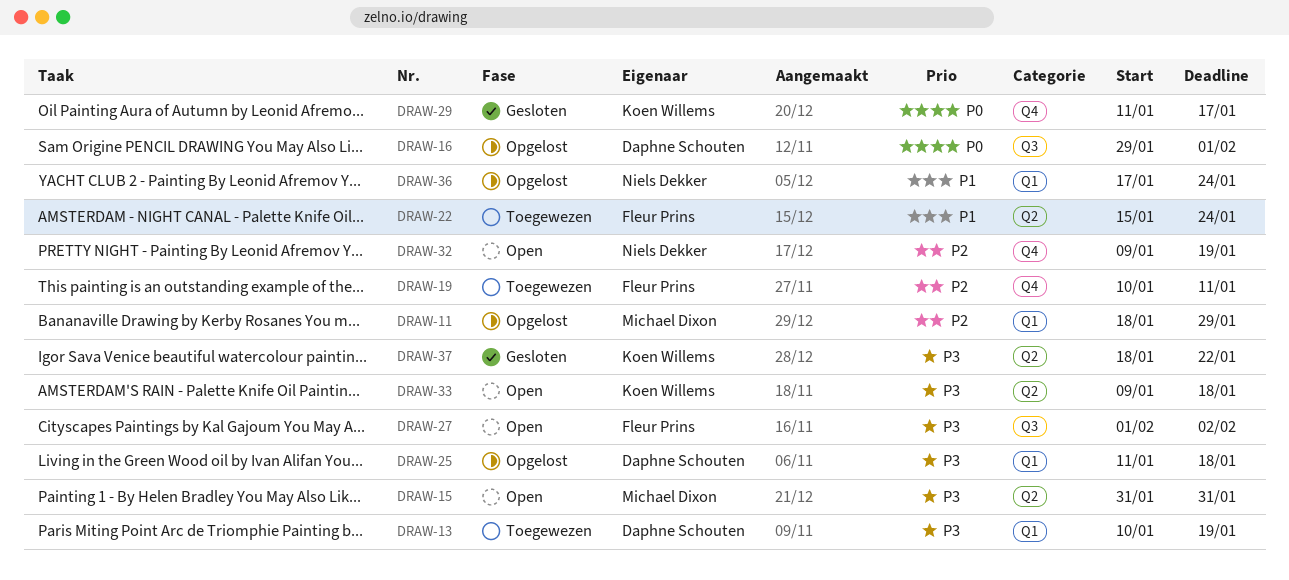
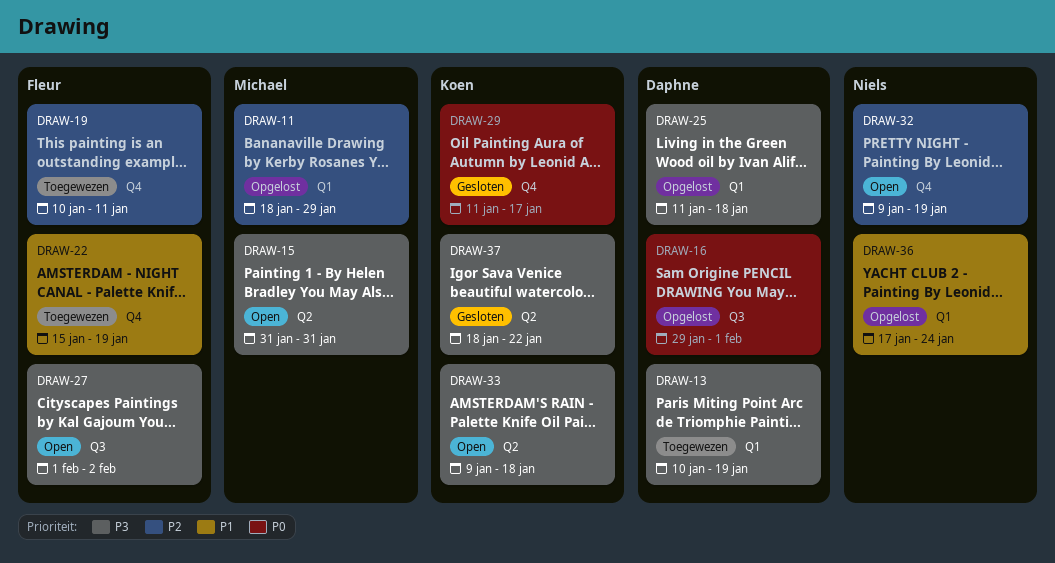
DRAW-22, label: Q2 -> Q4
DRAW-22, due: Jan 24 -> Jan 19

